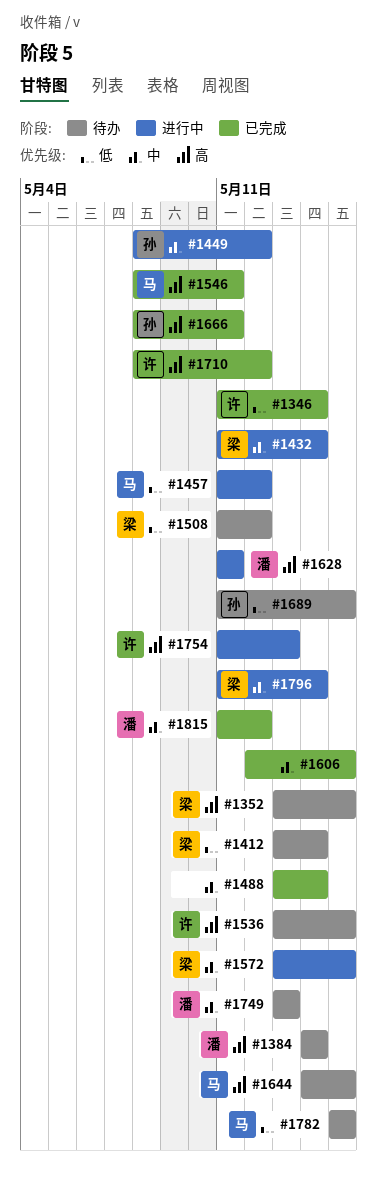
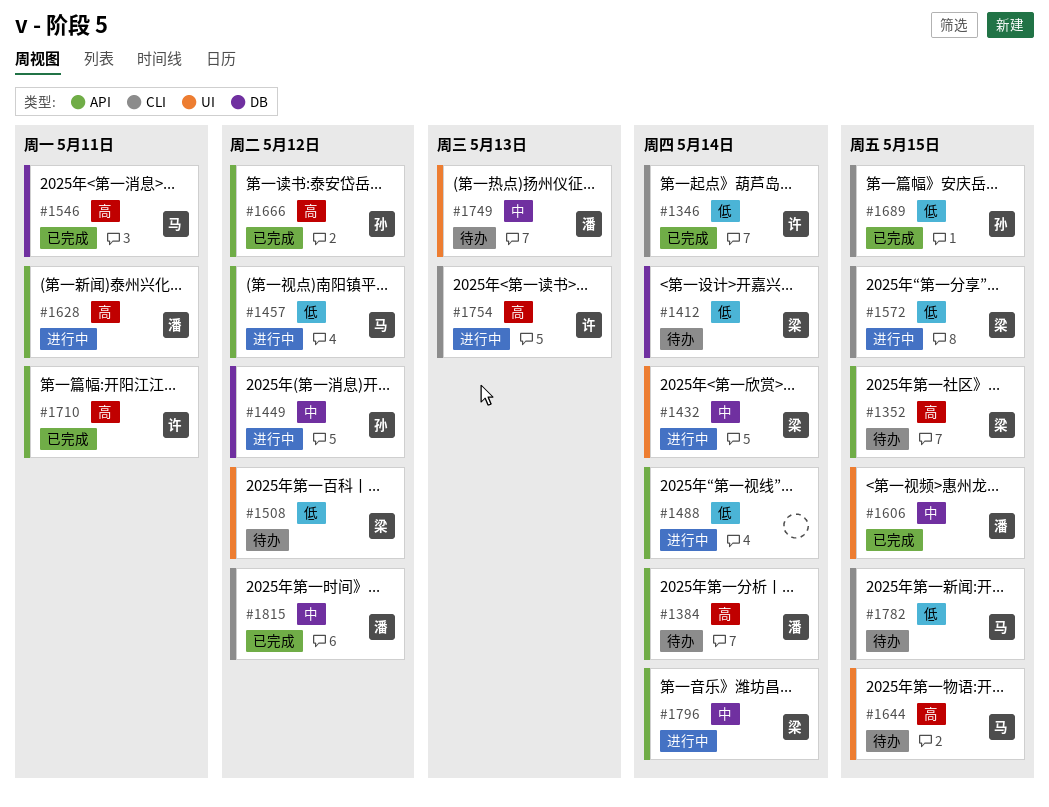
#1488, status: 已完成 -> 进行中
#1488, priority: 中 -> 低
#1536: present -> none
#1572, priority: 中 -> 低
#1606, owner: none -> 潘
#1666, due: May 11 -> May 12
#1689, status: 待办 -> 已完成
#1710, due: May 12 -> May 11

